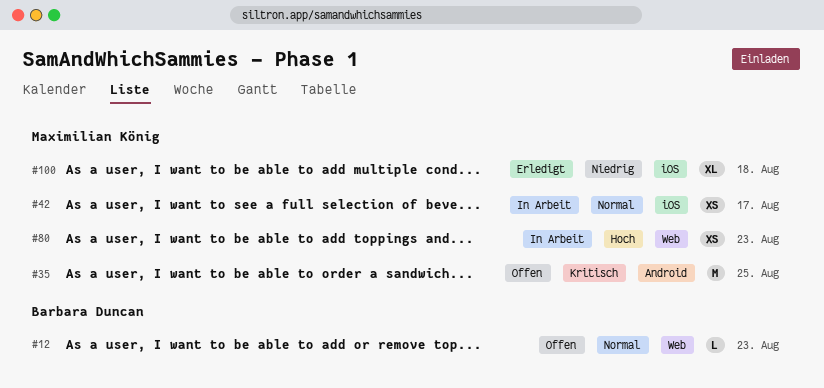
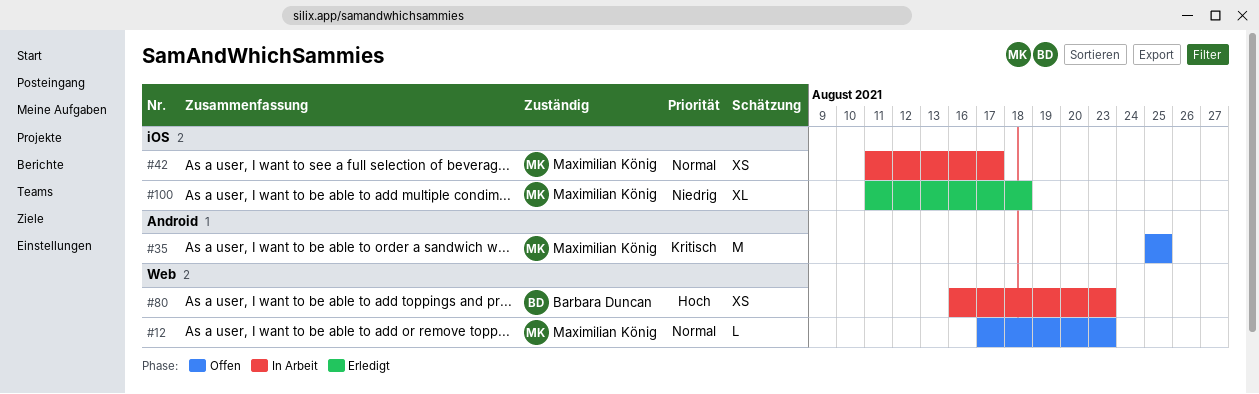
#12, owner: Barbara Duncan -> Maximilian König
#80, owner: Maximilian König -> Barbara Duncan

